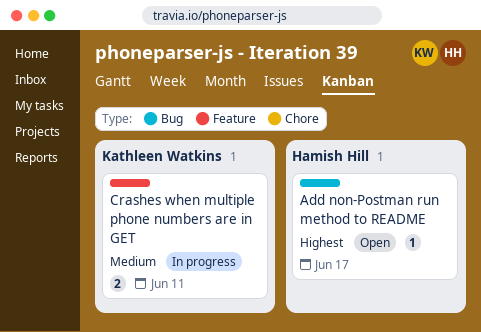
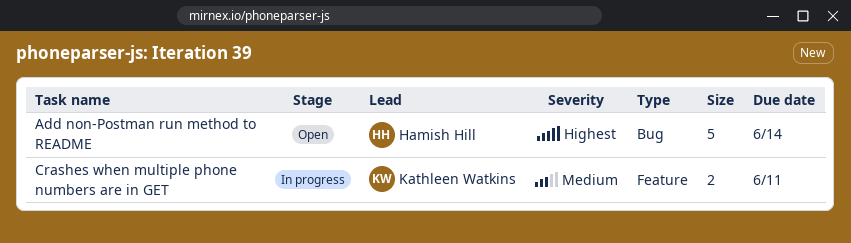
Add non-Postman run method to README, estimate: 1 -> 5
Add non-Postman run method to README, due: Jun 17 -> Jun 14

